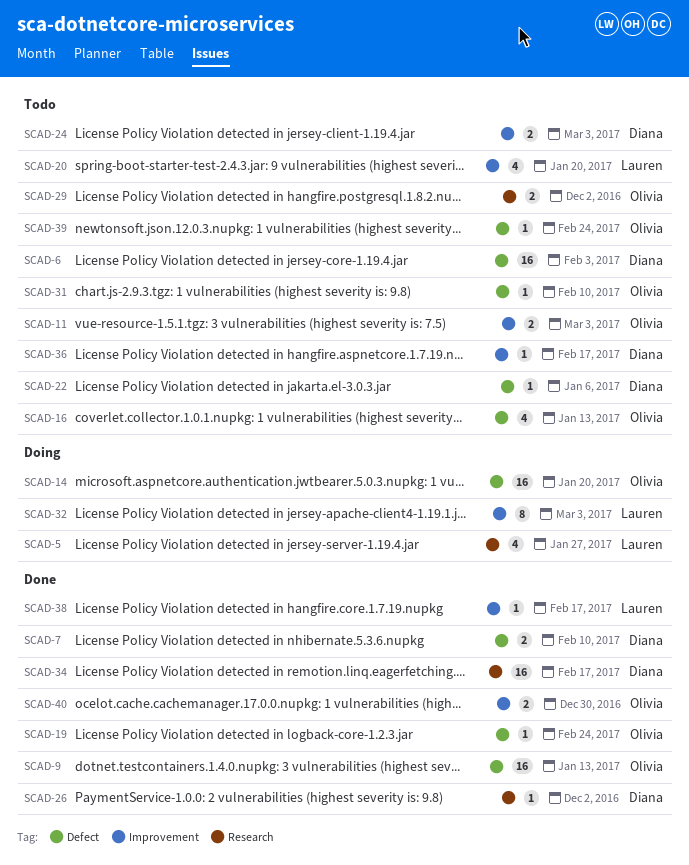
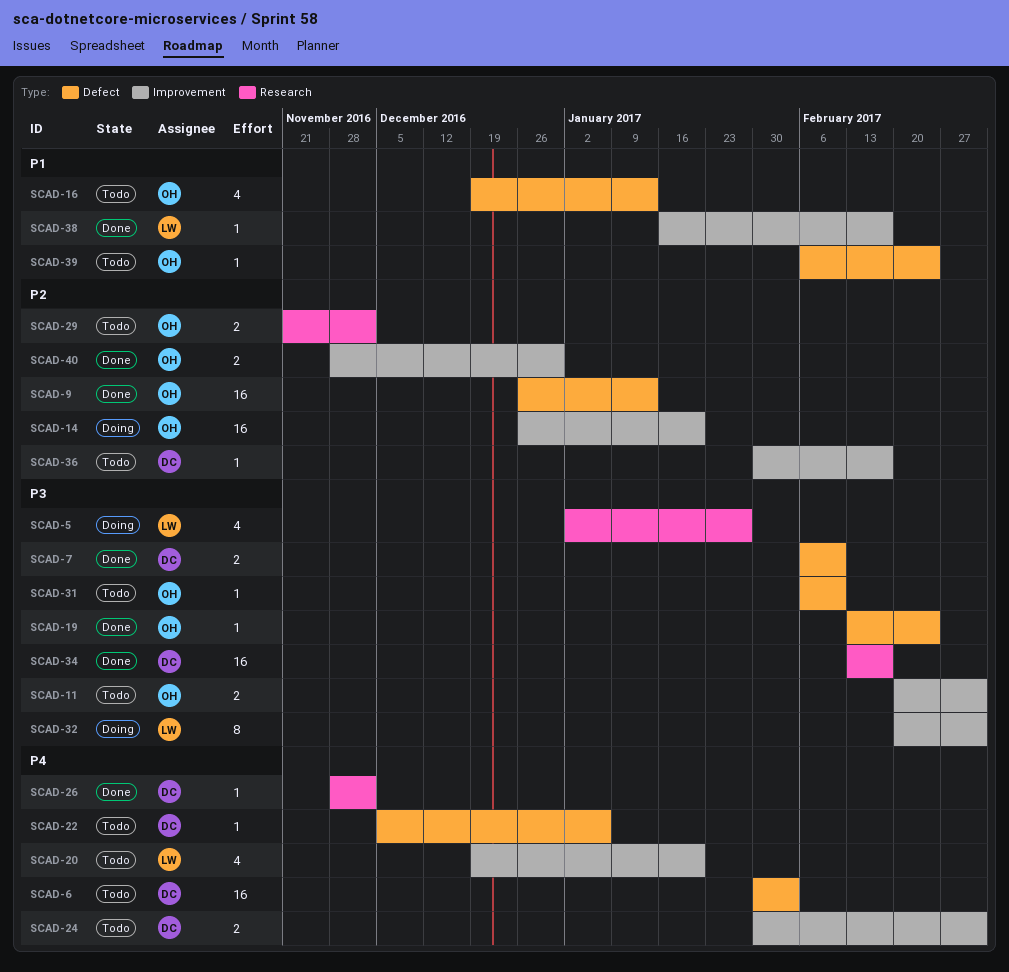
SCAD-14, label: Defect -> Improvement

